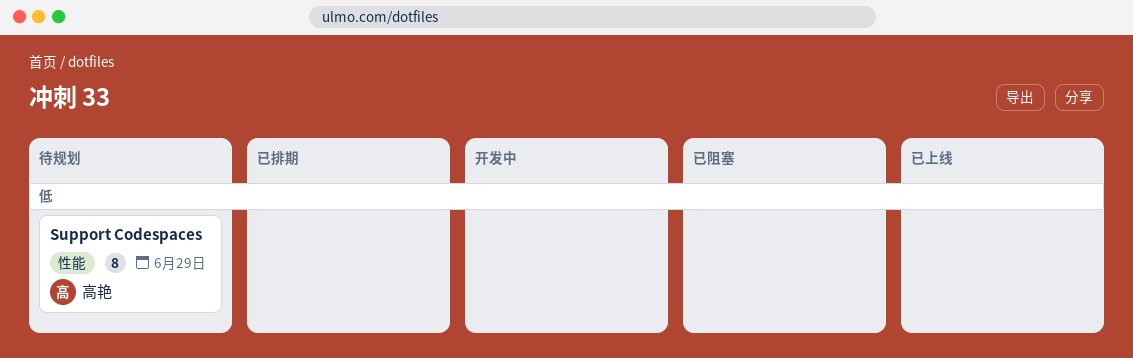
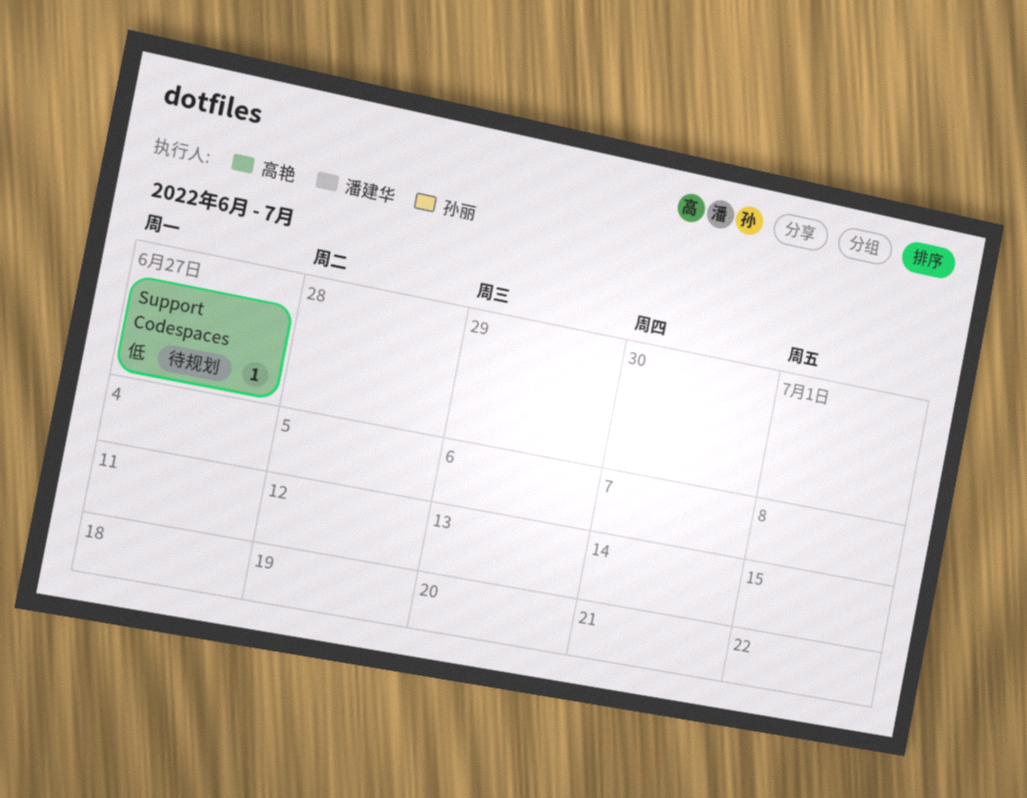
Support Codespaces, estimate: 8 -> 1
Support Codespaces, due: Jun 29 -> Jun 27

